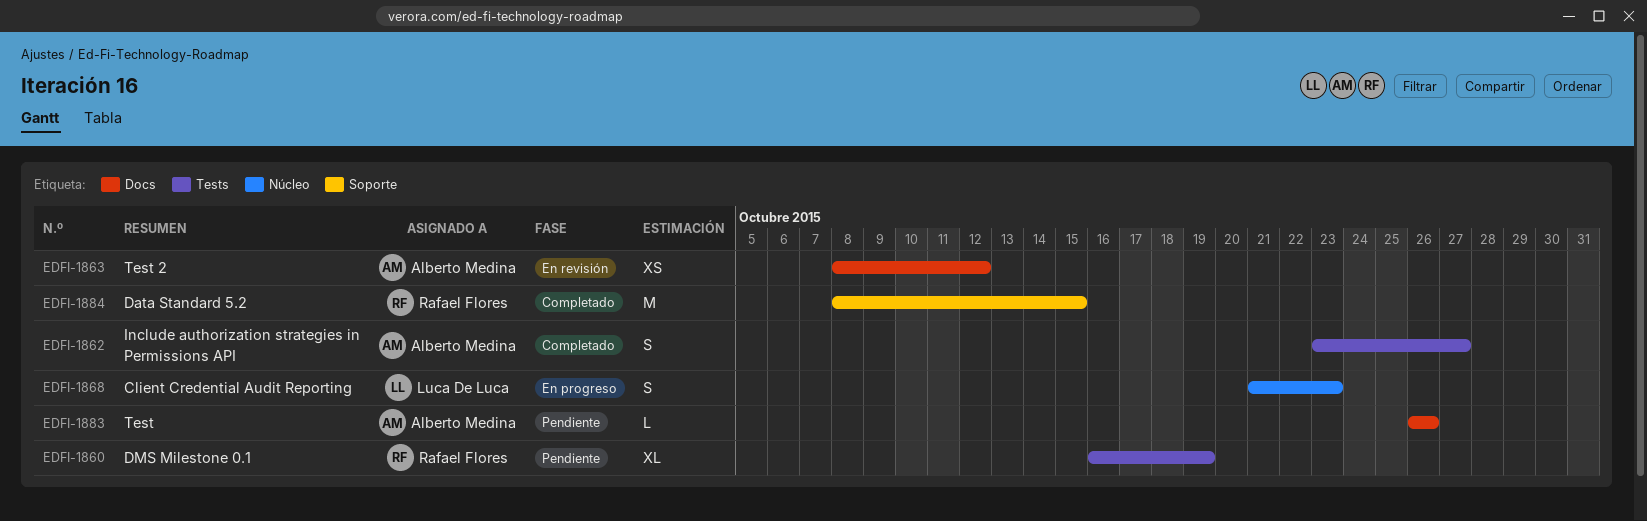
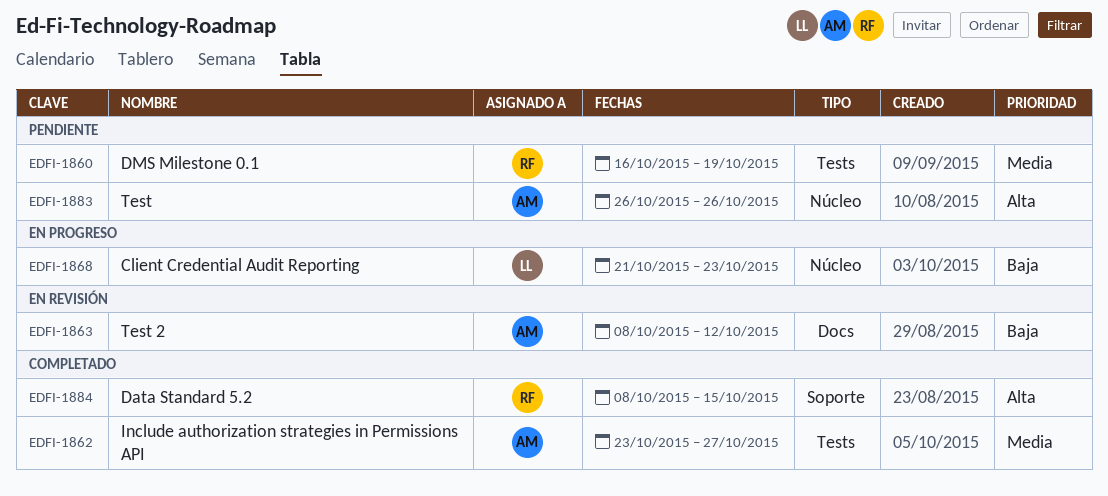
EDFI-1883, label: Docs -> Núcleo

